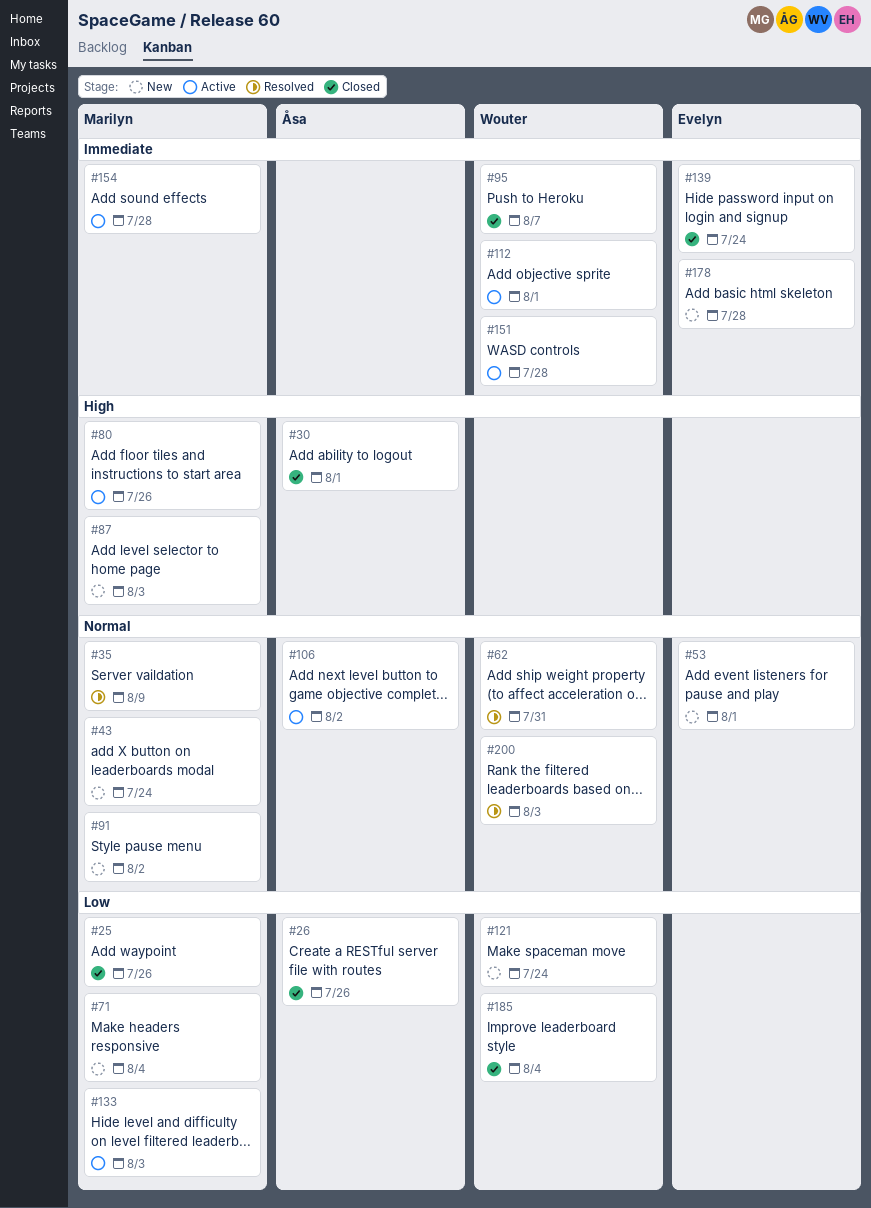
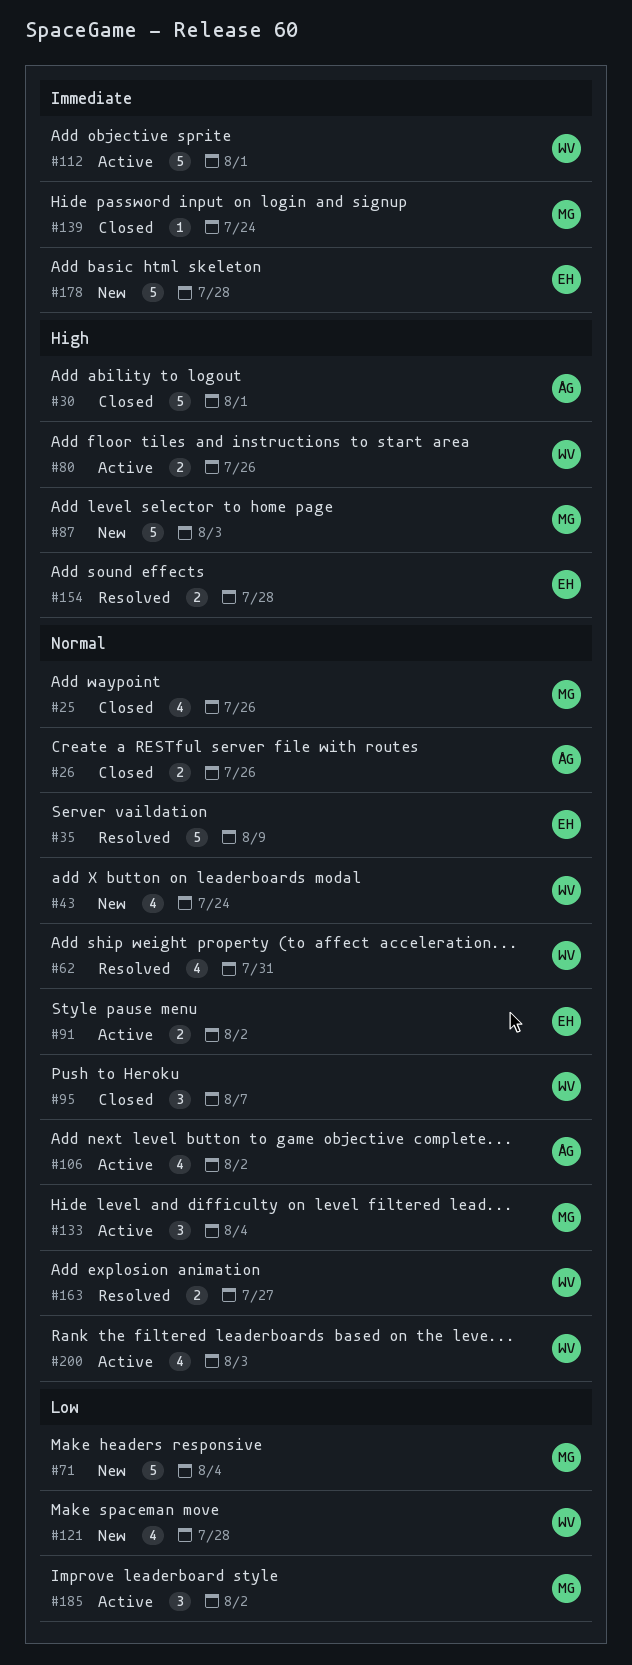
#25, priority: Low -> Normal
#26, priority: Low -> Normal
#35, owner: Marilyn -> Evelyn
#43, owner: Marilyn -> Wouter
#53: present -> none
#80, owner: Marilyn -> Wouter
#91, status: New -> Active
#91, owner: Marilyn -> Evelyn
#95, priority: Immediate -> Normal
#121, due: Jul 24 -> Jul 28
#133, priority: Low -> Normal
#133, due: Aug 3 -> Aug 4
#139, owner: Evelyn -> Marilyn
#151: present -> none
#154, status: Active -> Resolved
#154, owner: Marilyn -> Evelyn
#154, priority: Immediate -> High
#163: none -> present
#185, status: Closed -> Active
#185, owner: Wouter -> Marilyn
#185, due: Aug 4 -> Aug 2
#200, status: Resolved -> Active

